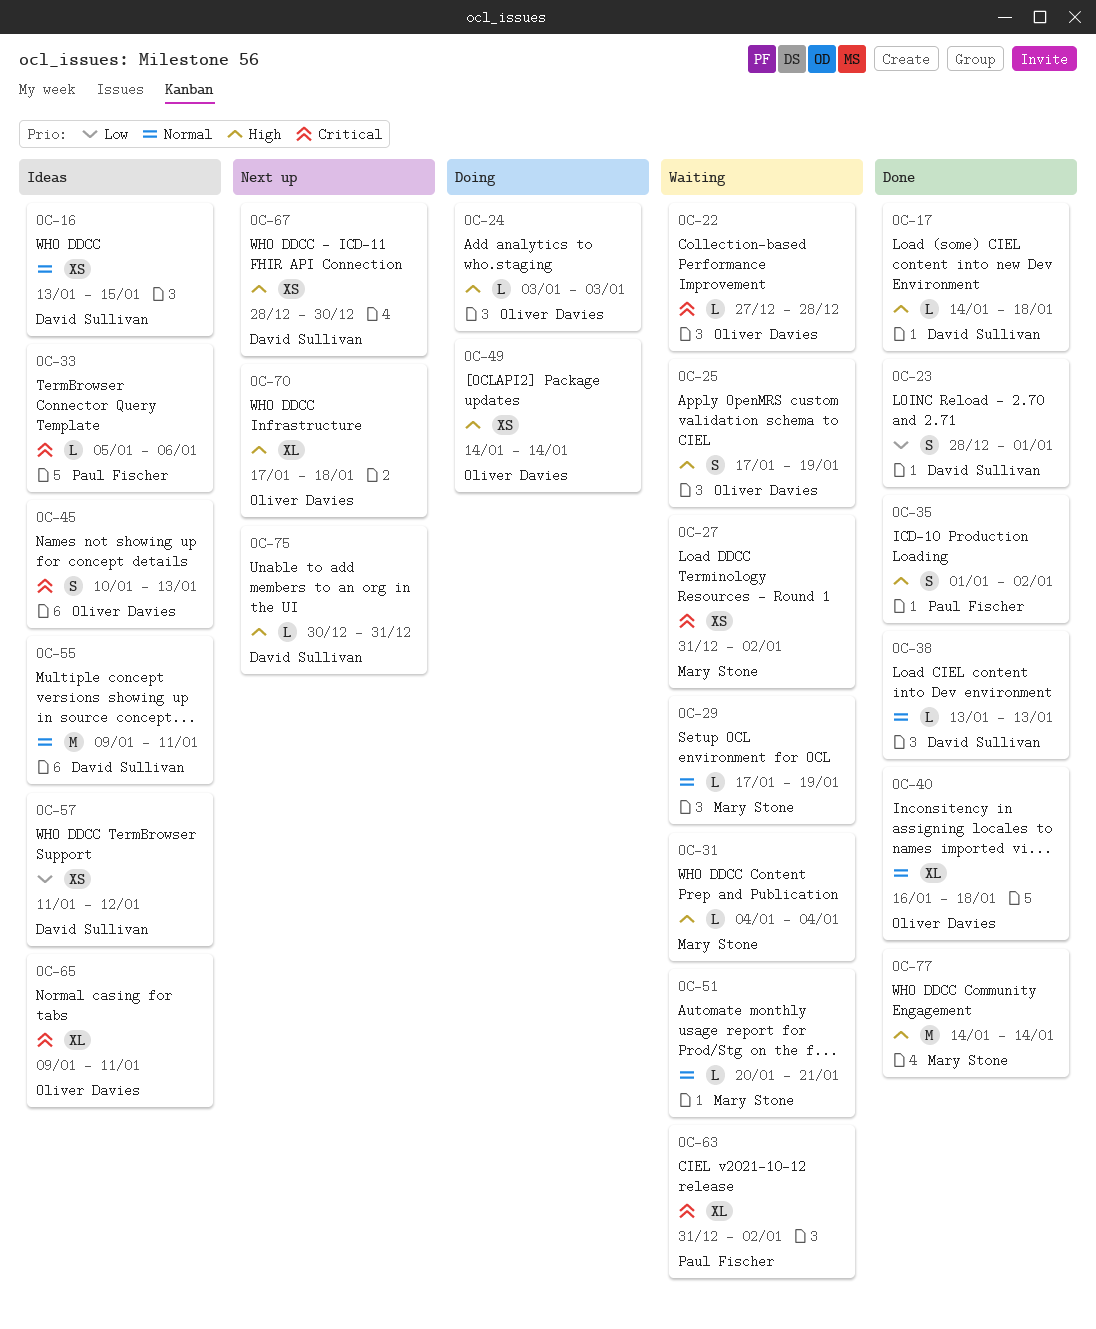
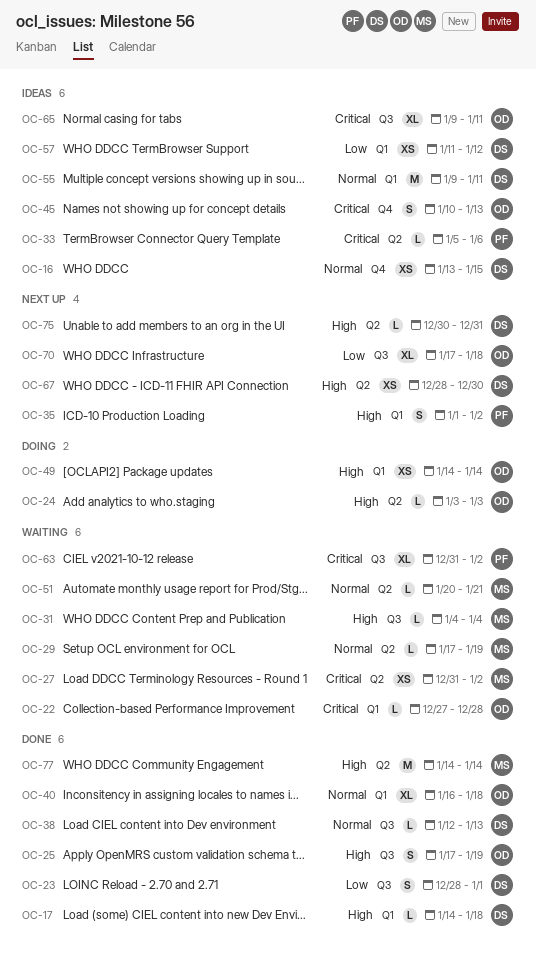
OC-25, status: Waiting -> Done
OC-35, status: Done -> Next up
OC-38, start: Jan 13 -> Jan 12
OC-70, priority: High -> Low

